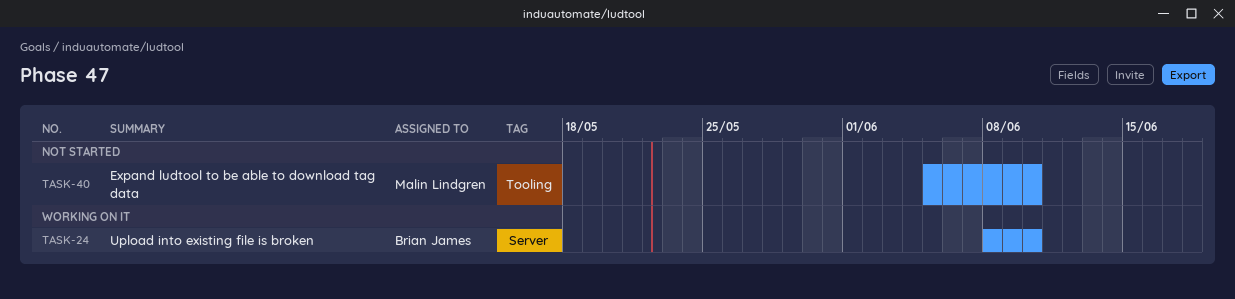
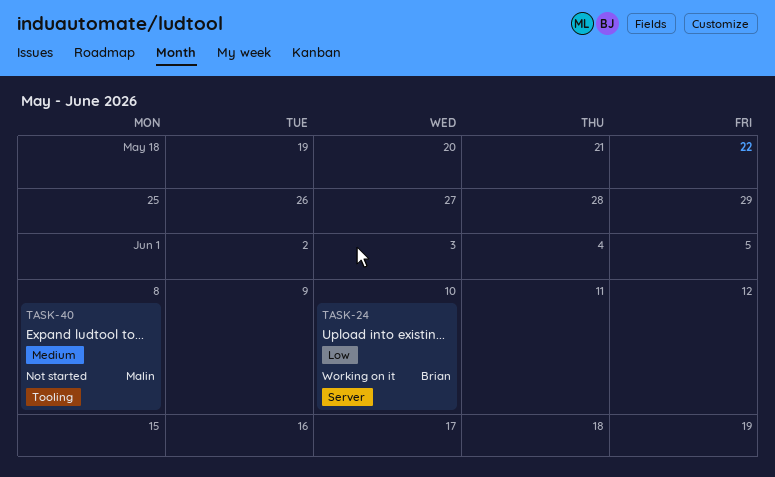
TASK-40, due: Jun 10 -> Jun 8

